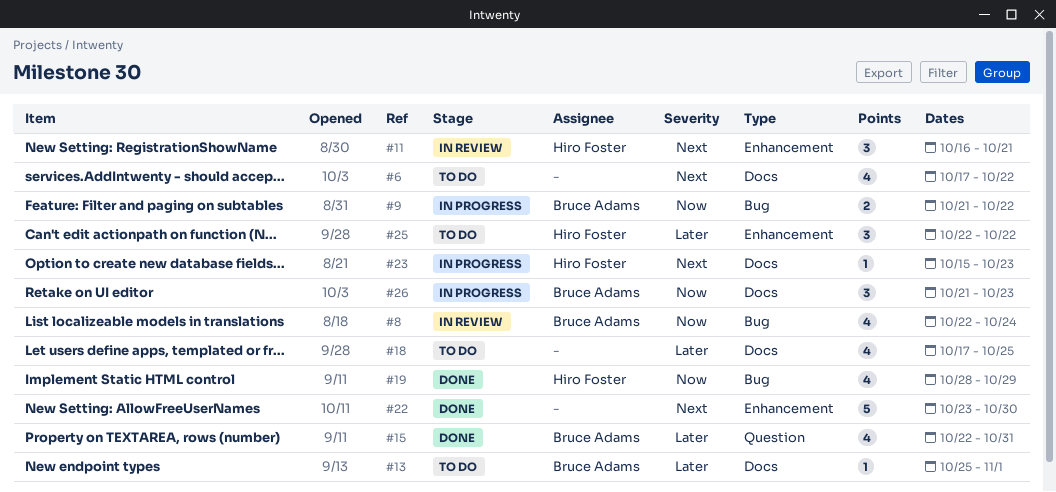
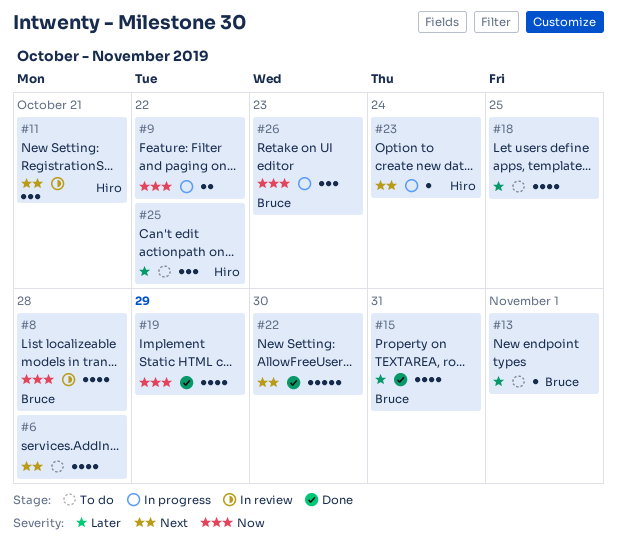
#6, due: Oct 22 -> Oct 28
#8, due: Oct 24 -> Oct 28
#9, owner: Bruce Adams -> none
#19, owner: Hiro Foster -> none
#23, due: Oct 23 -> Oct 24

